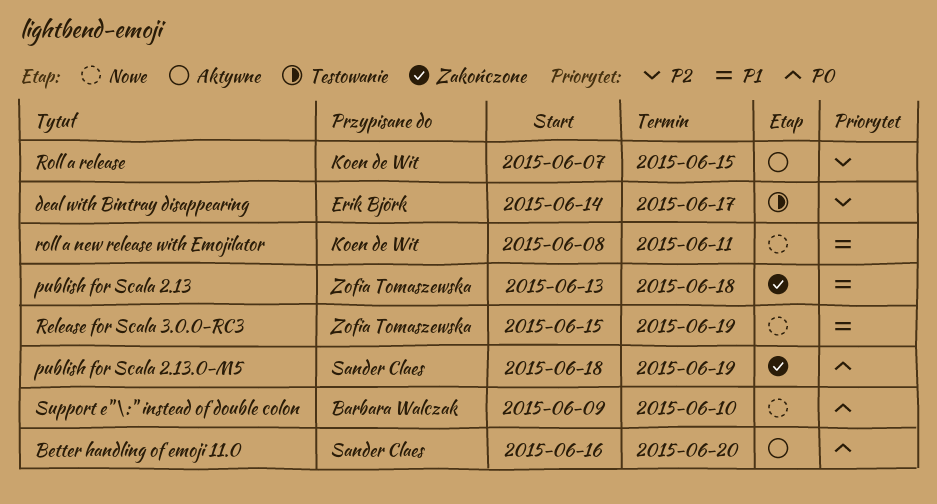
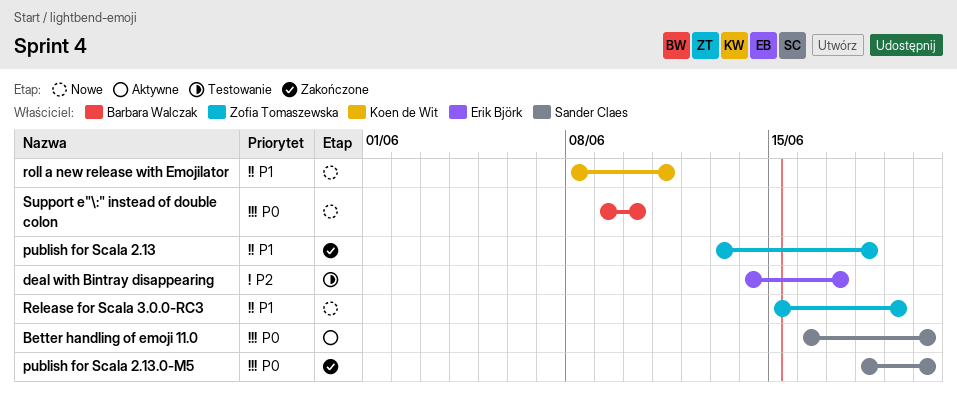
publish for Scala 2.13.0-M5, due: Jun 19 -> Jun 20
Roll a release: present -> none

